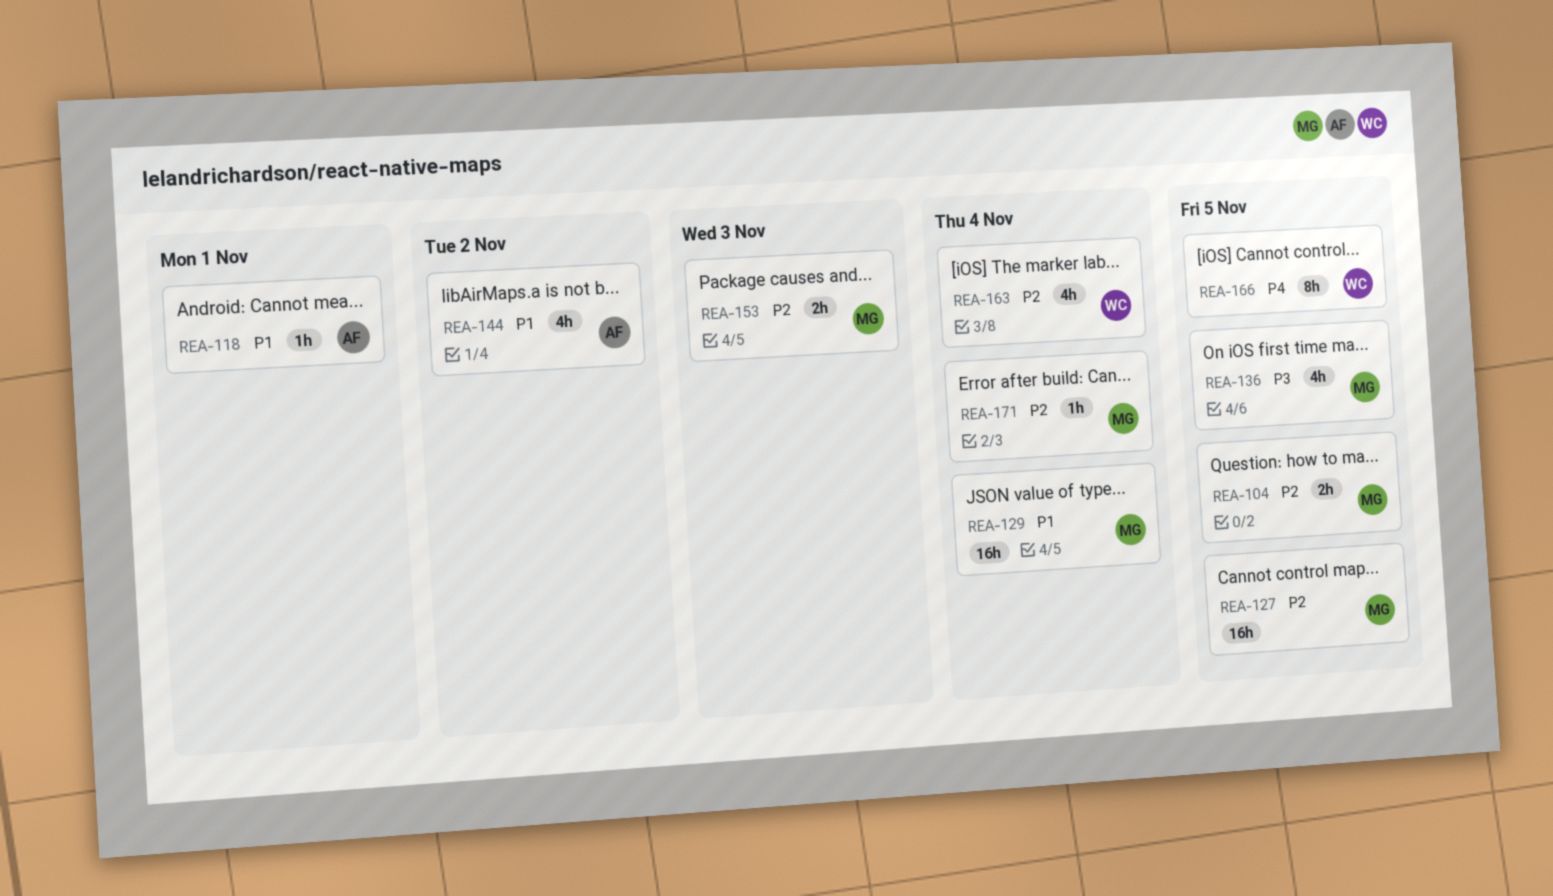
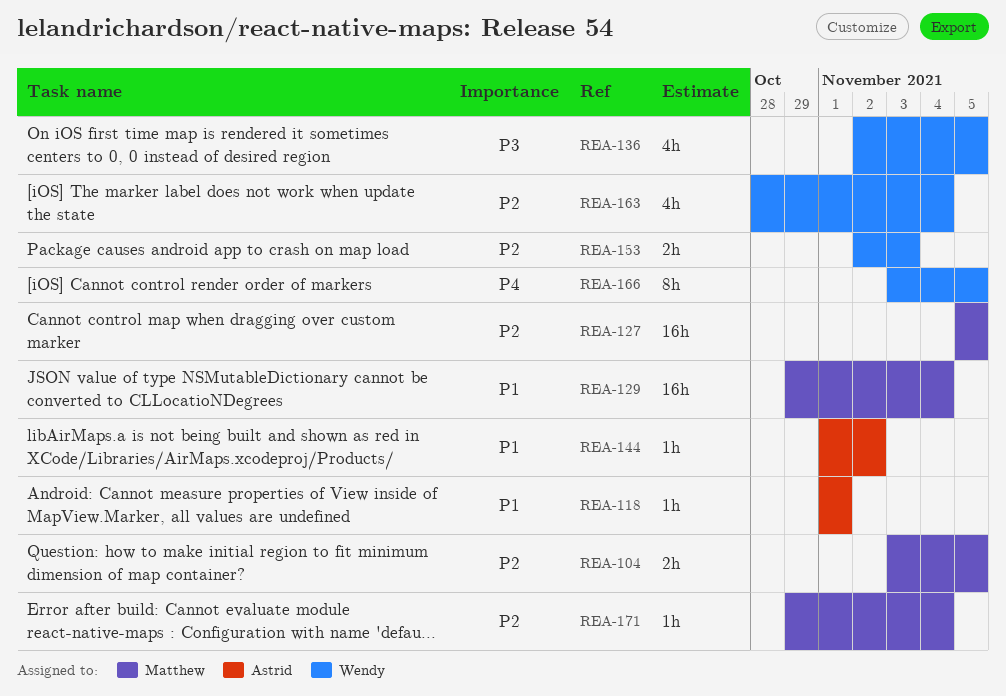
REA-136, owner: Matthew -> Wendy
REA-144, estimate: 4h -> 1h
REA-153, owner: Matthew -> Wendy

